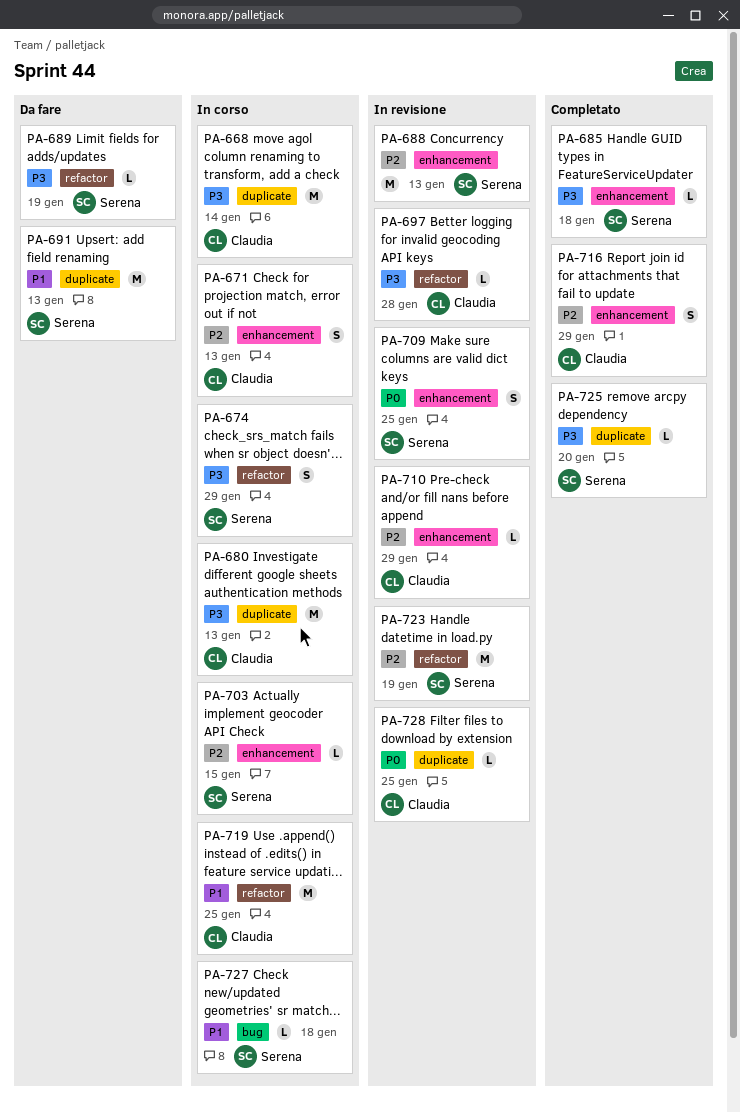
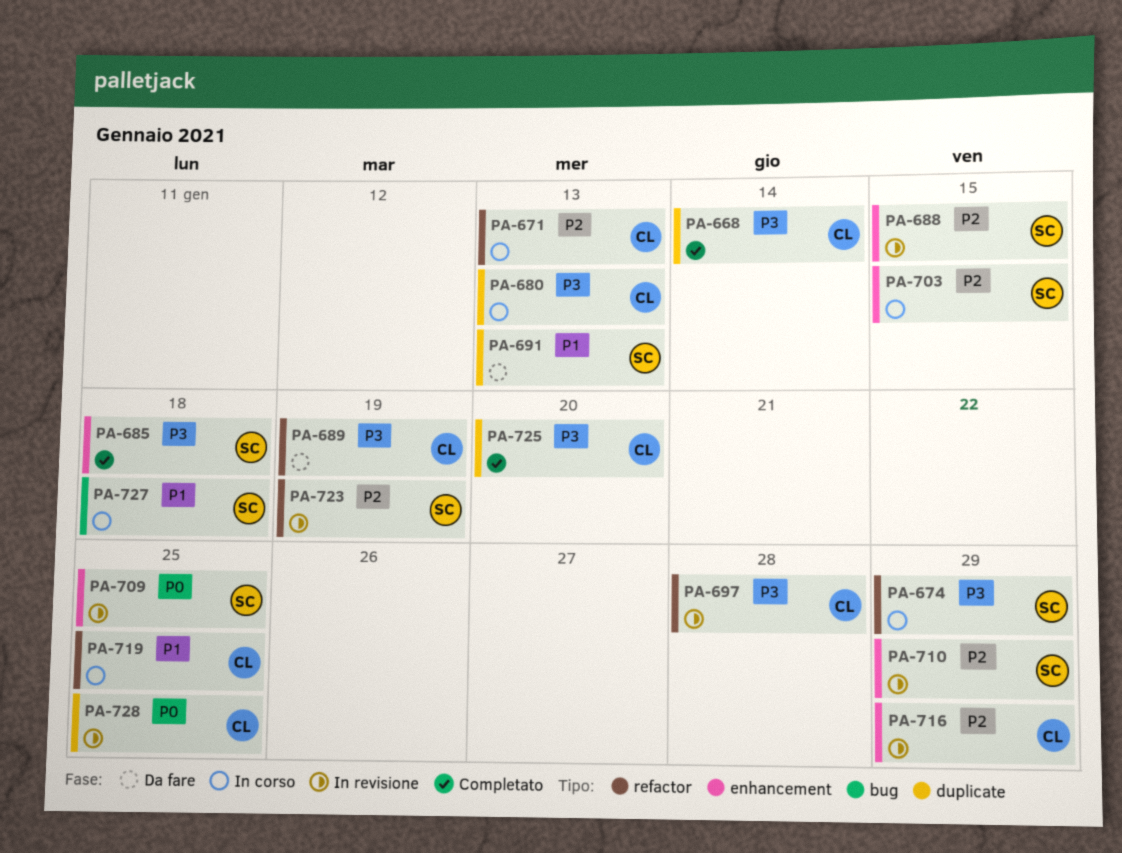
PA-668, status: In corso -> Completato
PA-671, label: enhancement -> refactor
PA-688, due: Jan 13 -> Jan 15
PA-689, owner: Serena -> Claudia
PA-710, owner: Claudia -> Serena
PA-716, status: Completato -> In revisione
PA-725, owner: Serena -> Claudia

